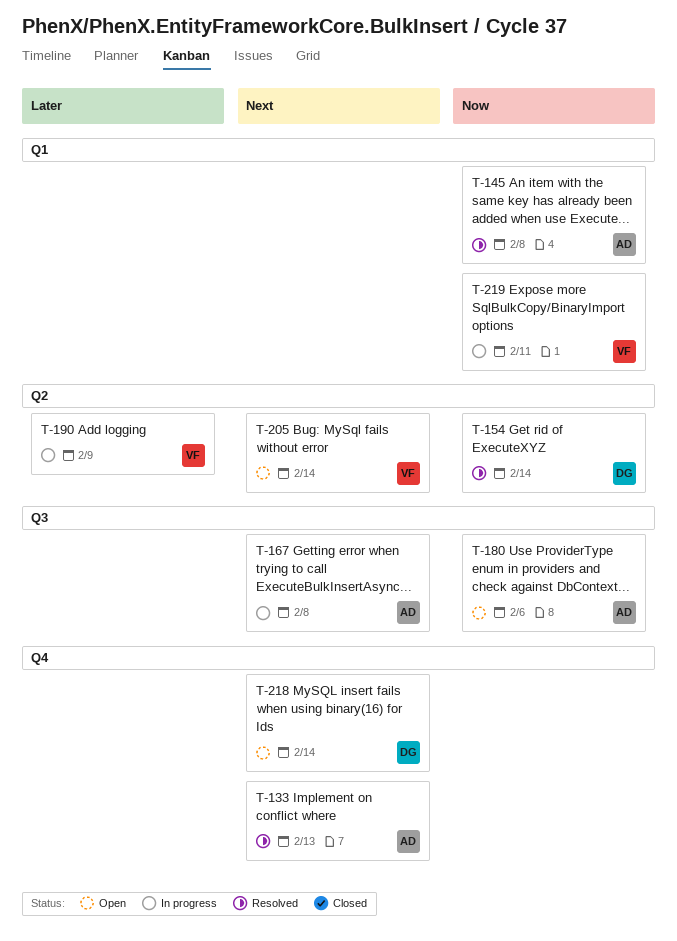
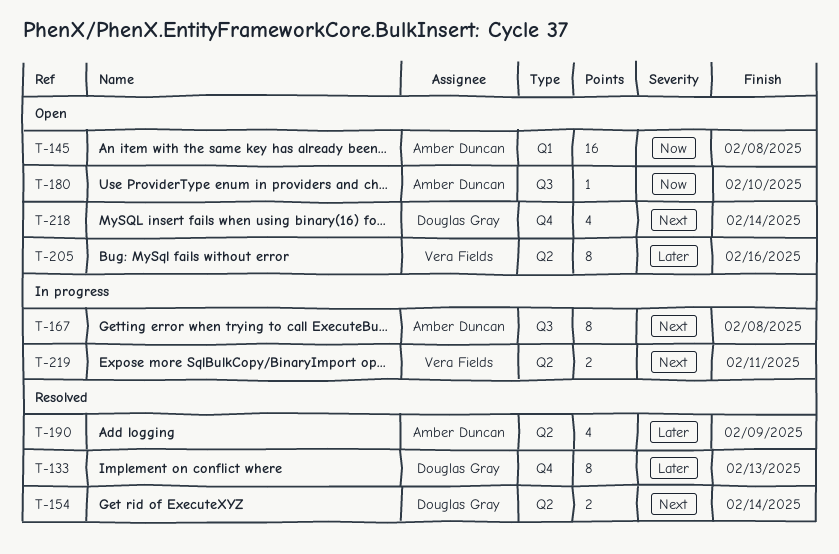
T-133, owner: Amber Duncan -> Douglas Gray
T-133, priority: Next -> Later
T-145, status: Resolved -> Open
T-154, priority: Now -> Next
T-180, due: Feb 6 -> Feb 10
T-190, status: In progress -> Resolved
T-190, owner: Vera Fields -> Amber Duncan
T-205, priority: Next -> Later
T-205, due: Feb 14 -> Feb 16
T-219, priority: Now -> Next
T-219, label: Q1 -> Q2

